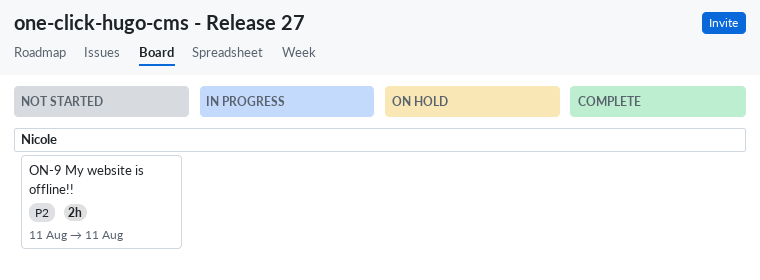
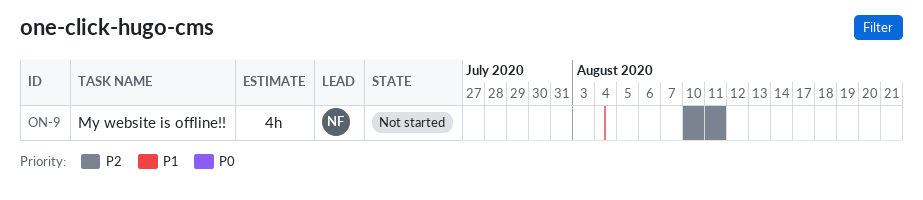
ON-9, estimate: 2h -> 4h
ON-9, start: Aug 11 -> Aug 10

